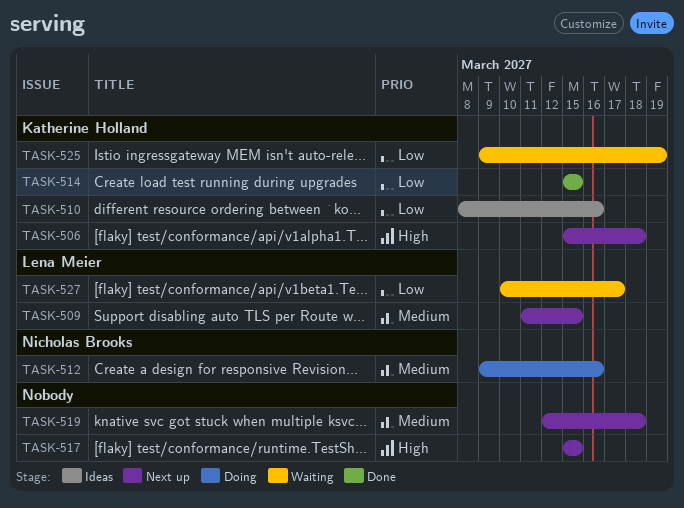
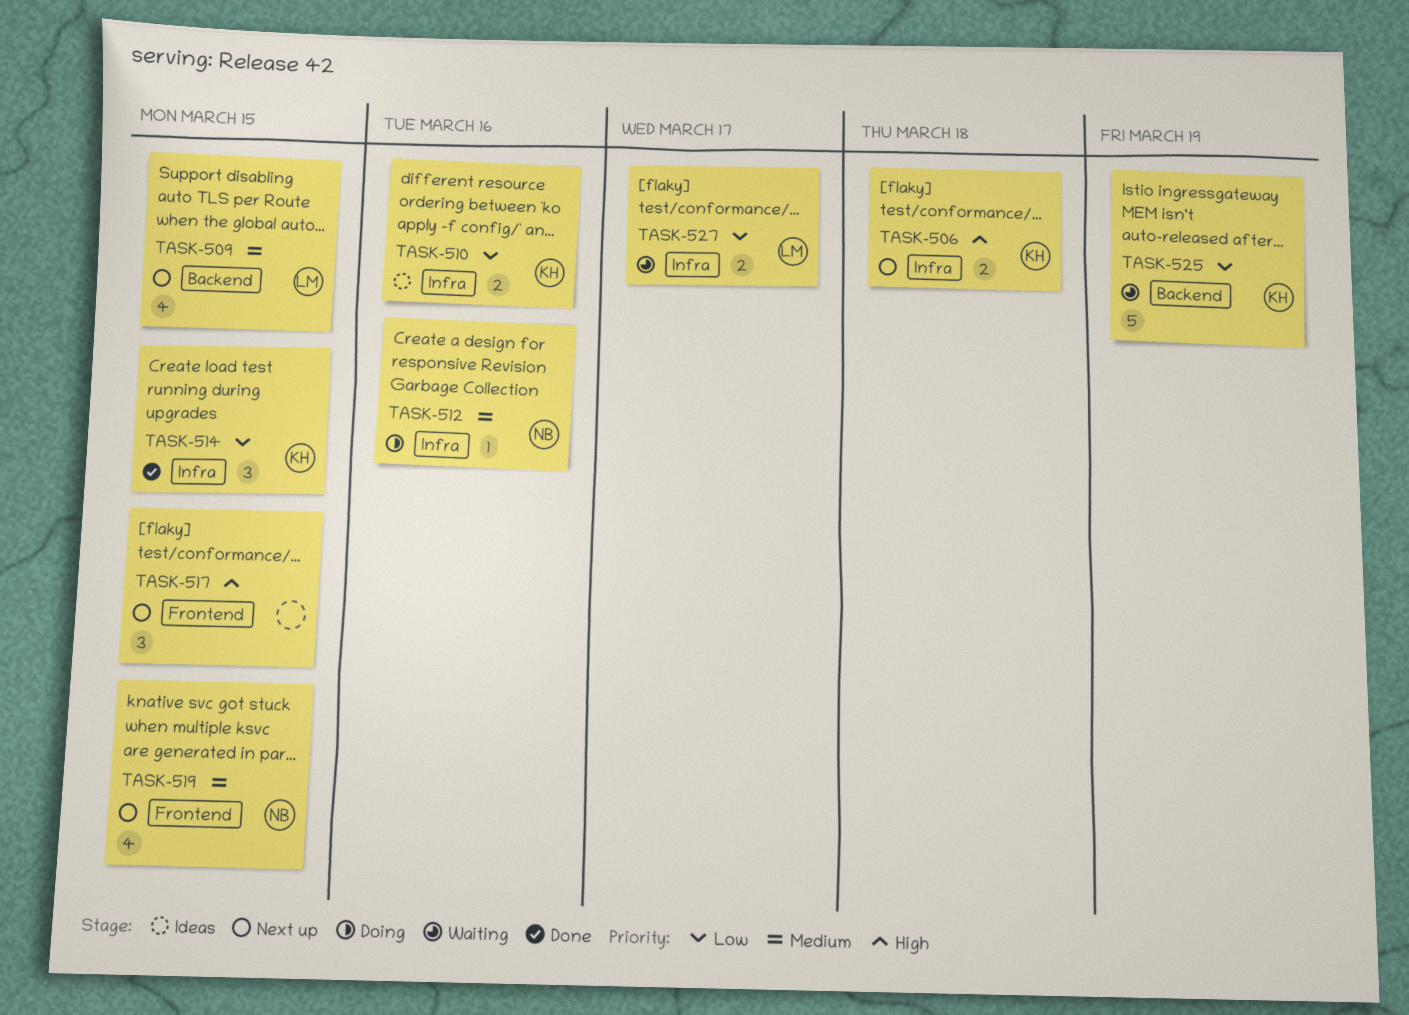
TASK-519, owner: none -> Nicholas Brooks
TASK-519, due: Mar 18 -> Mar 15

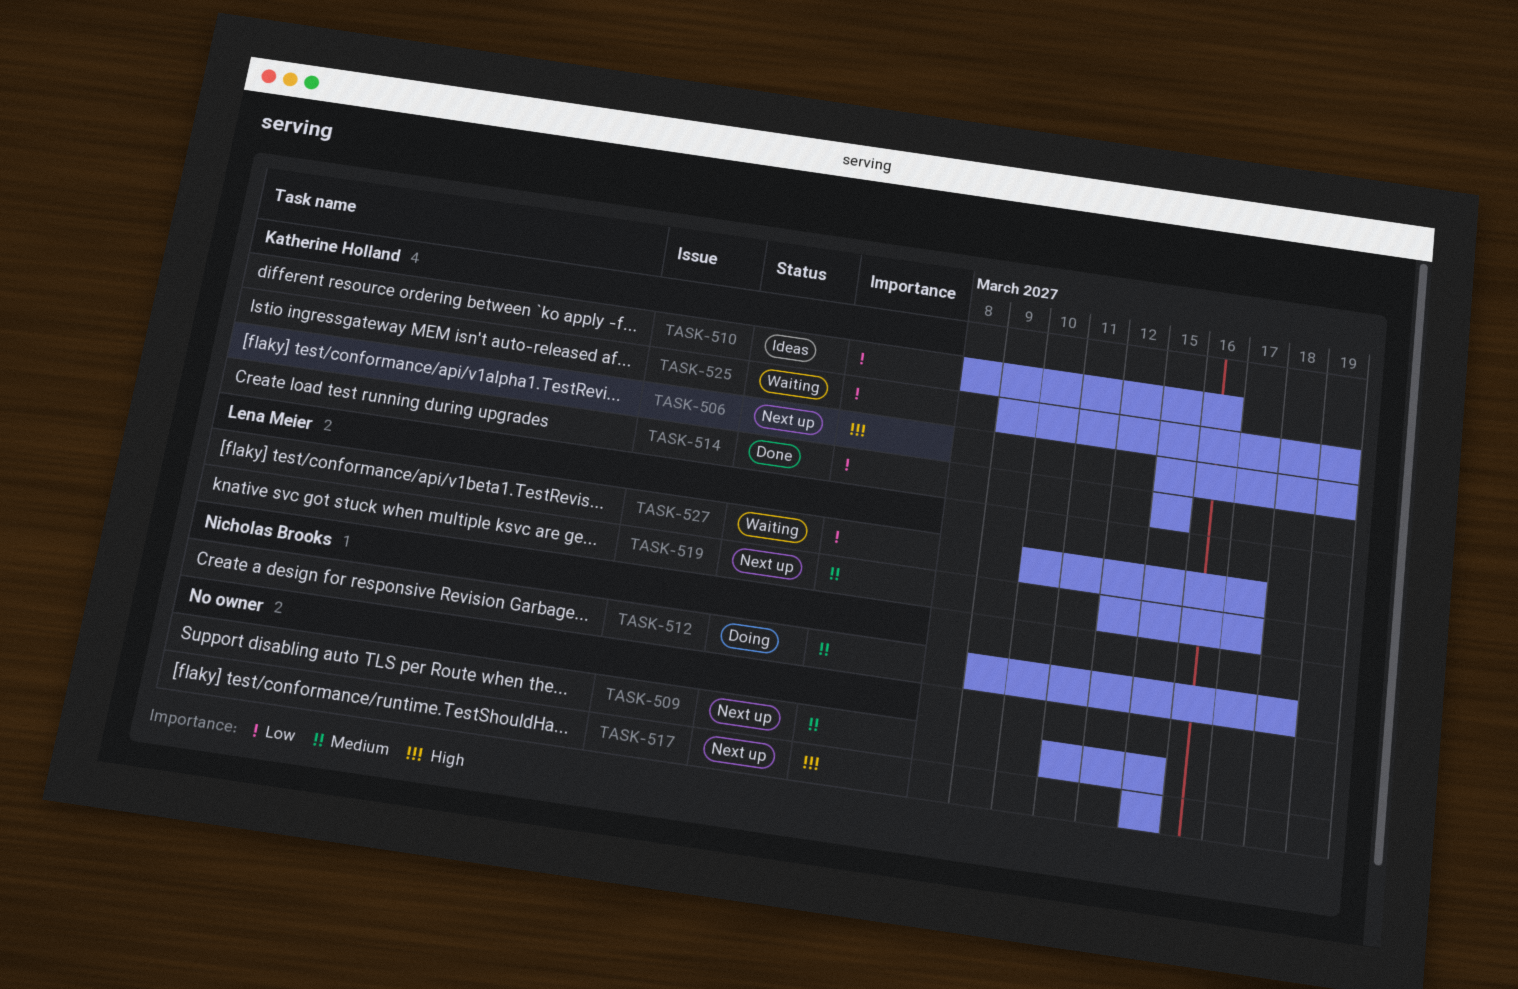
TASK-506, due: Mar 18 -> Mar 19
TASK-509, owner: Lena Meier -> none
TASK-512, due: Mar 16 -> Mar 18
TASK-519, owner: Nicholas Brooks -> Lena Meier
TASK-519, due: Mar 15 -> Mar 17

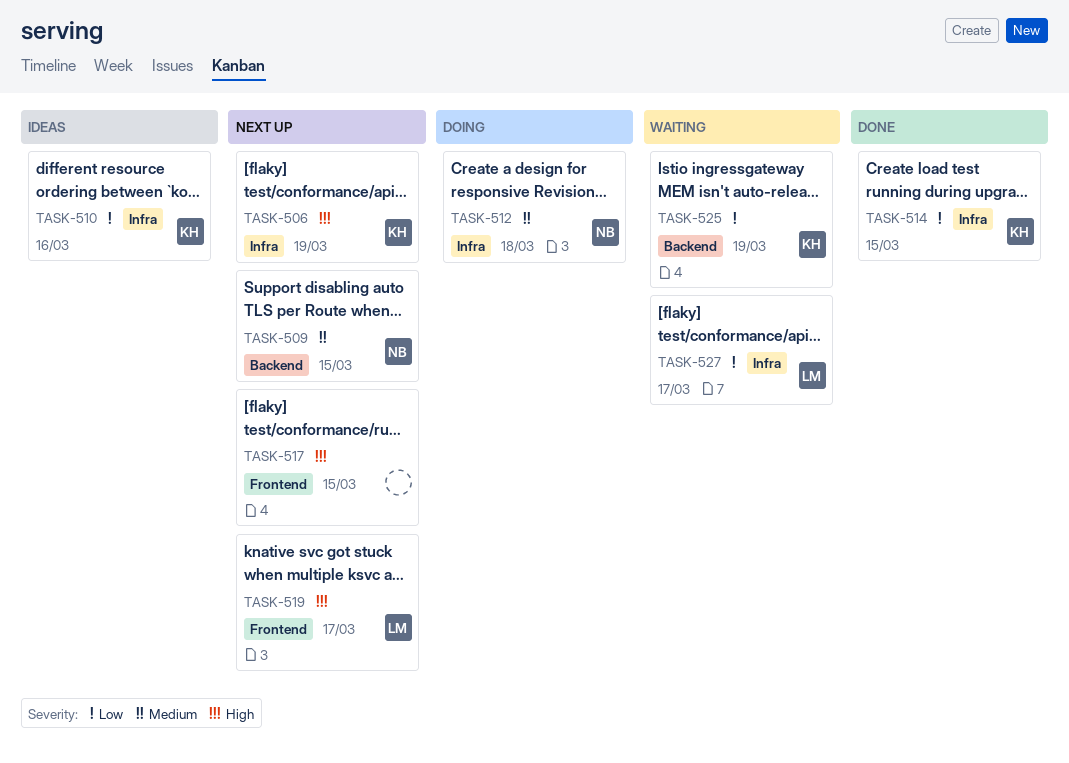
TASK-509, owner: none -> Nicholas Brooks
TASK-519, priority: Medium -> High

